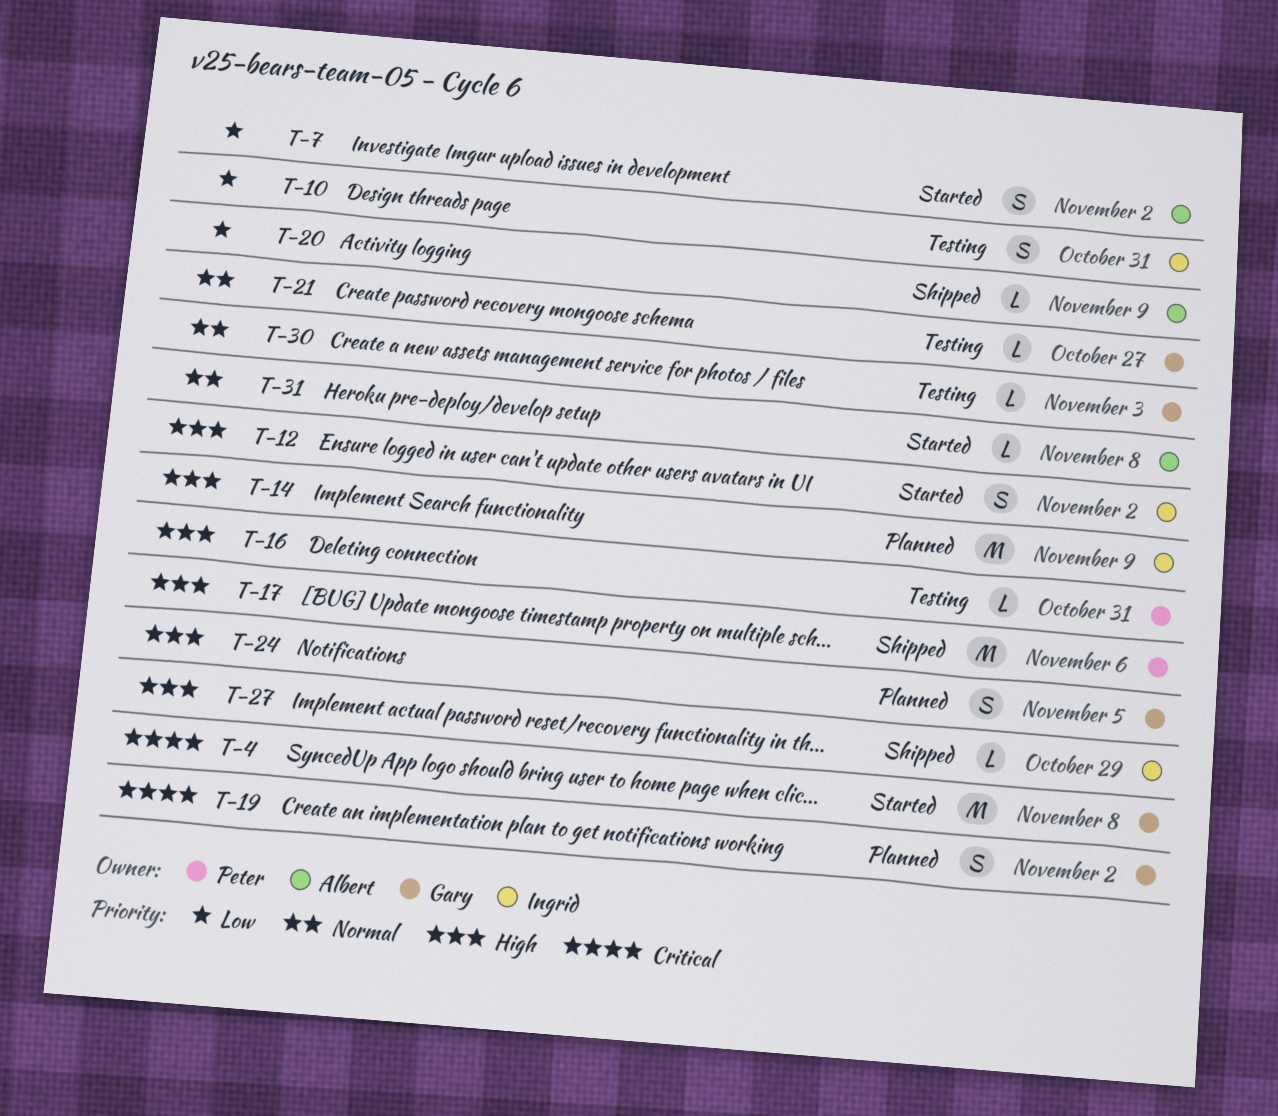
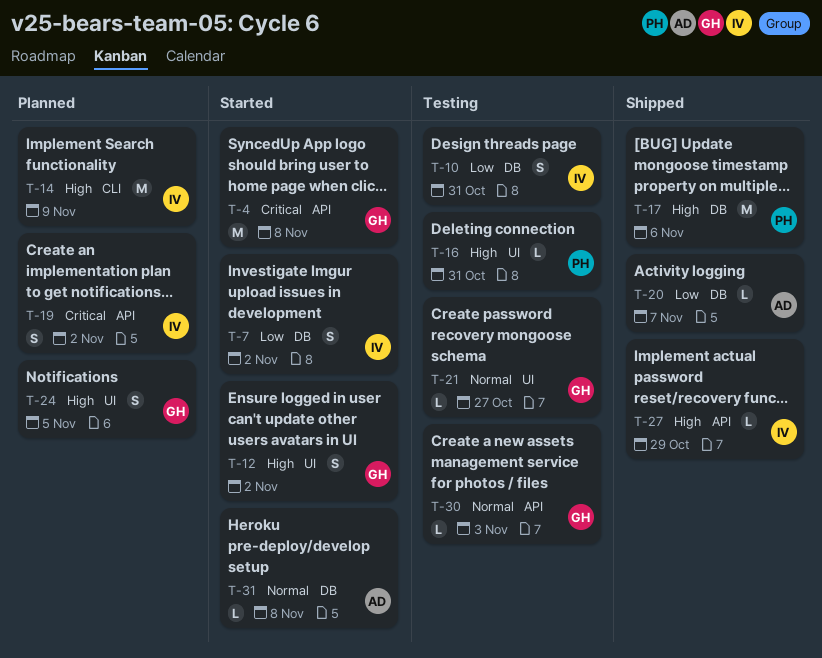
T-7, owner: Albert -> Ingrid
T-12, owner: Ingrid -> Gary
T-19, owner: Gary -> Ingrid
T-20, due: Nov 9 -> Nov 7

